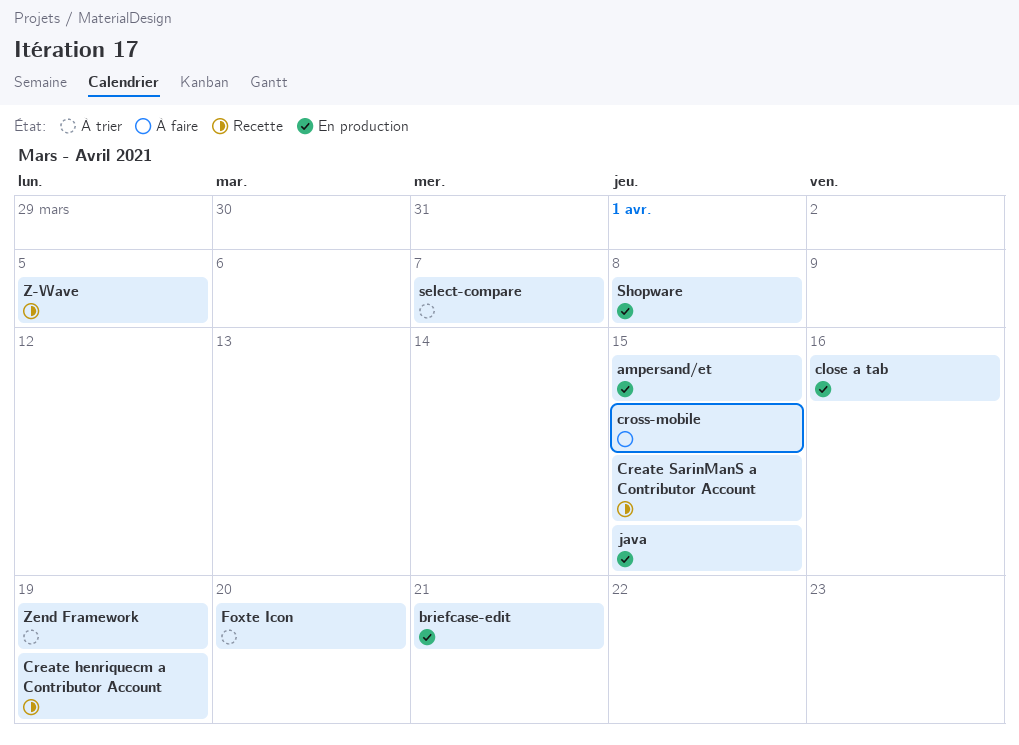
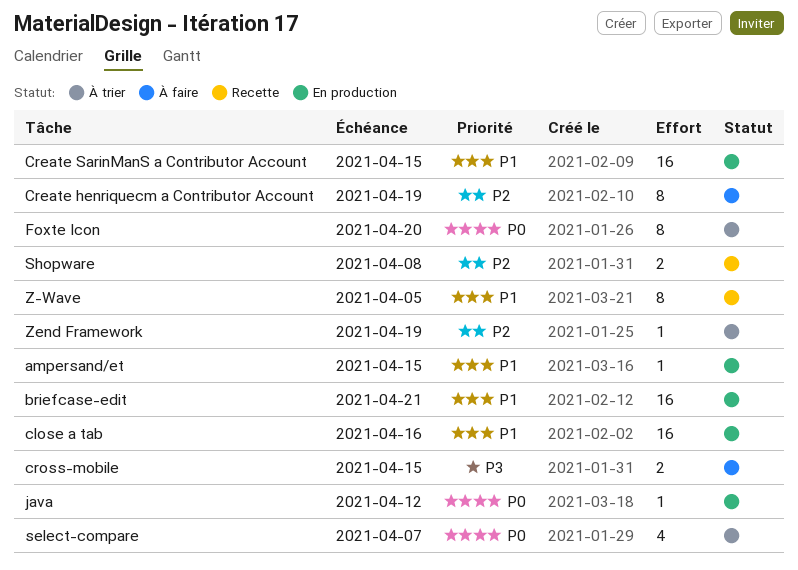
Create henriquecm a Contributor Account, status: Recette -> À faire
Create SarinManS a Contributor Account, status: Recette -> En production
java, due: Apr 15 -> Apr 12
Shopware, status: En production -> Recette

